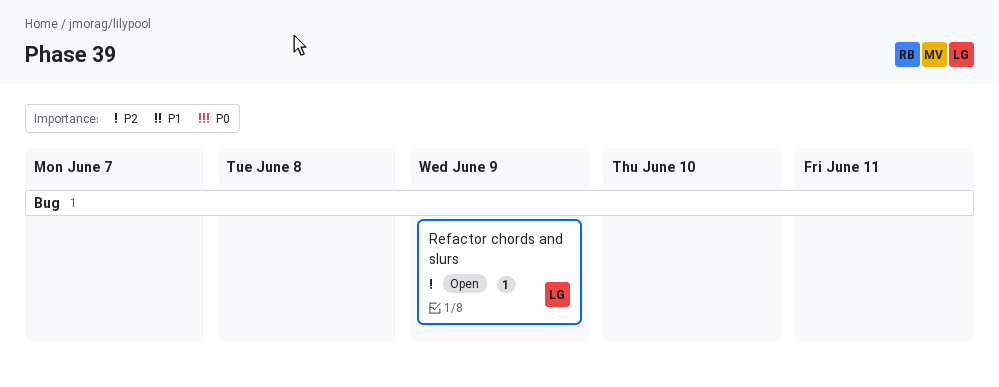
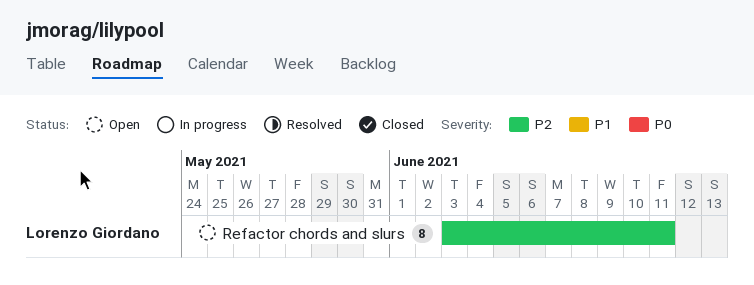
Refactor chords and slurs, estimate: 1 -> 8
Refactor chords and slurs, due: Jun 9 -> Jun 11

